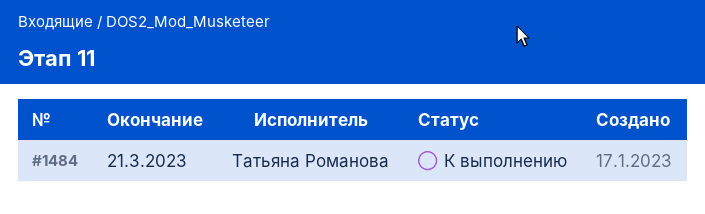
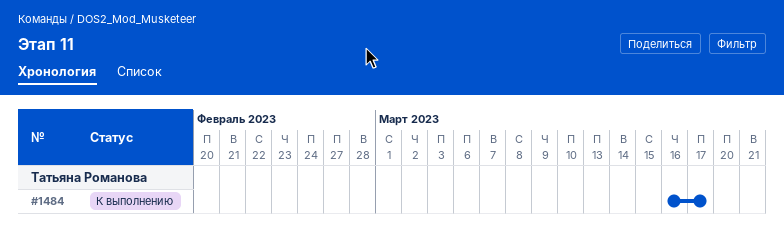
#1484, due: Mar 21 -> Mar 17

